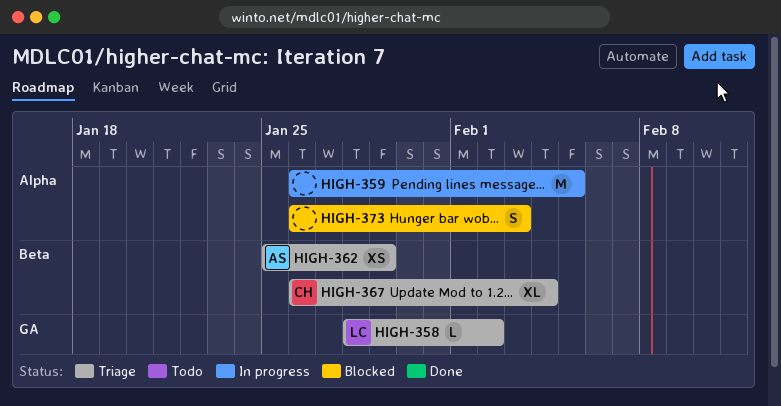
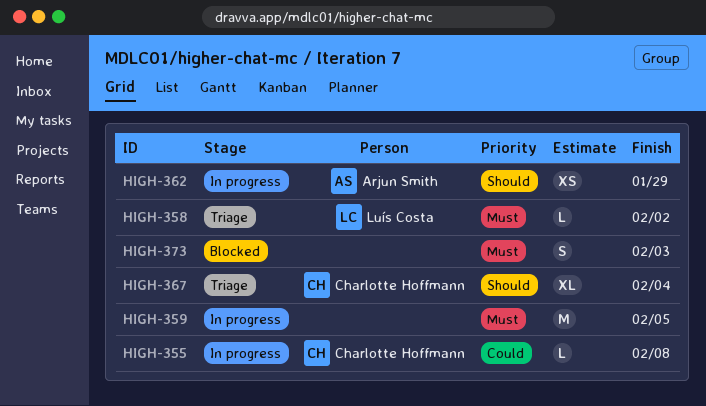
HIGH-355: none -> present
HIGH-362, status: Triage -> In progress

